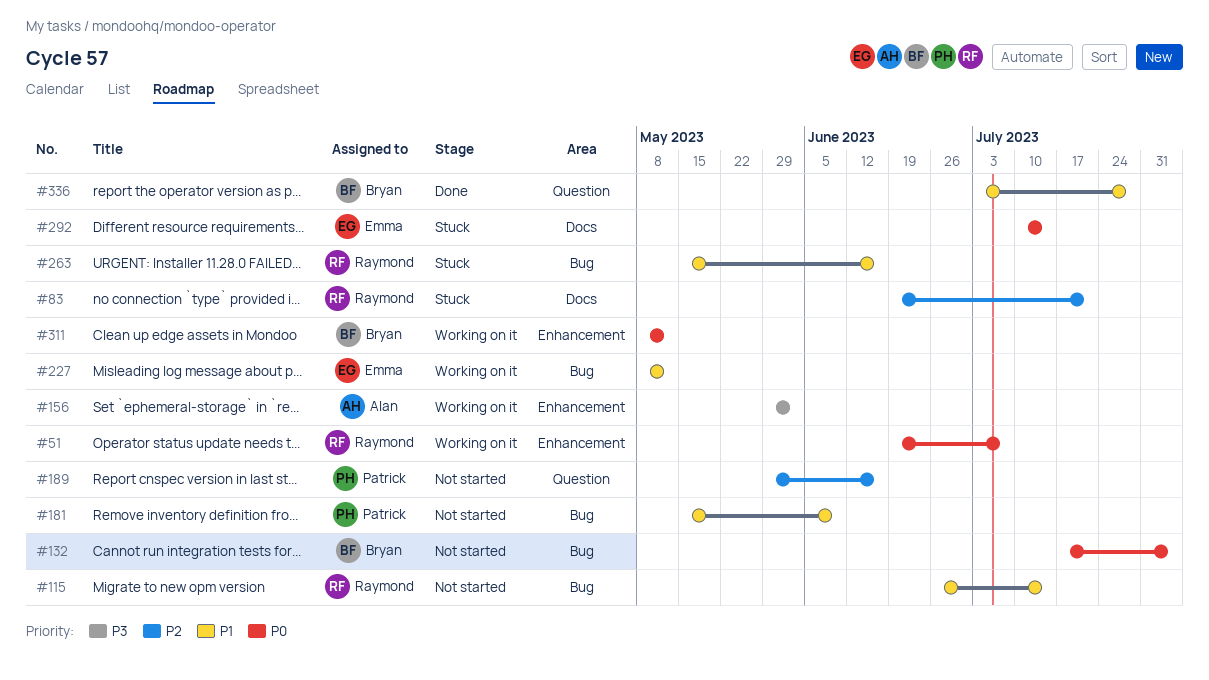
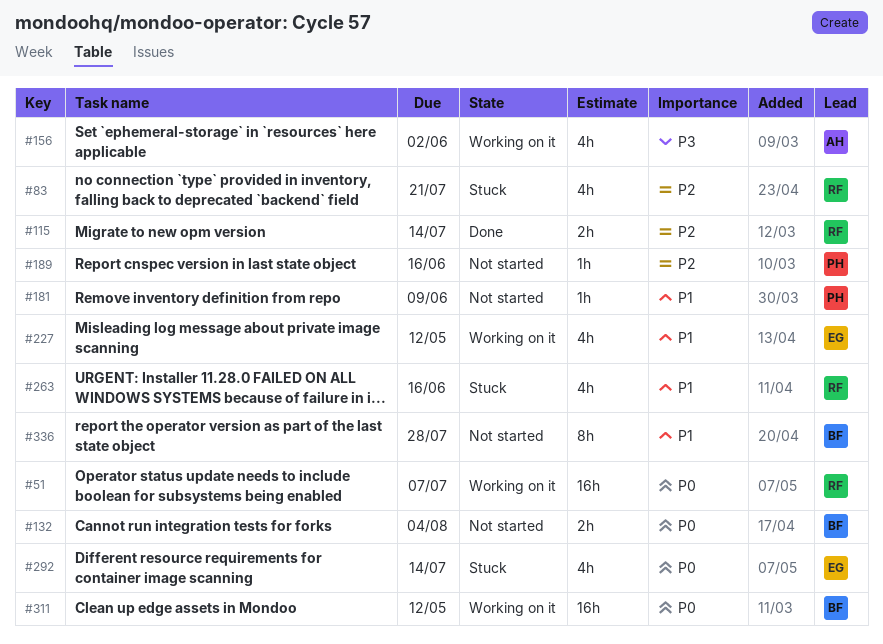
#115, status: Not started -> Done
#115, priority: P1 -> P2
#336, status: Done -> Not started

